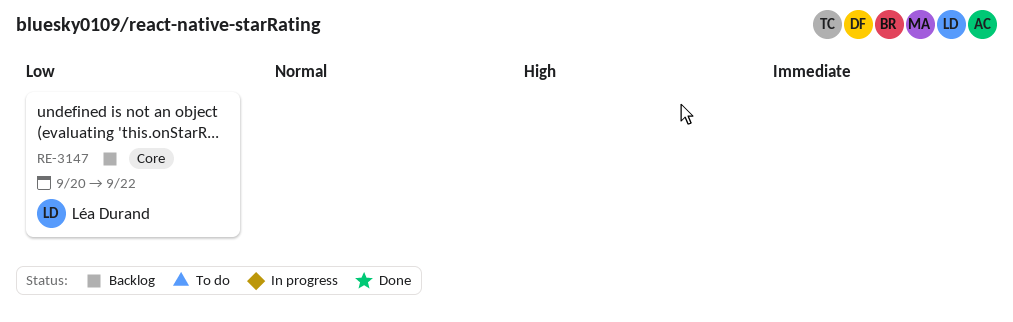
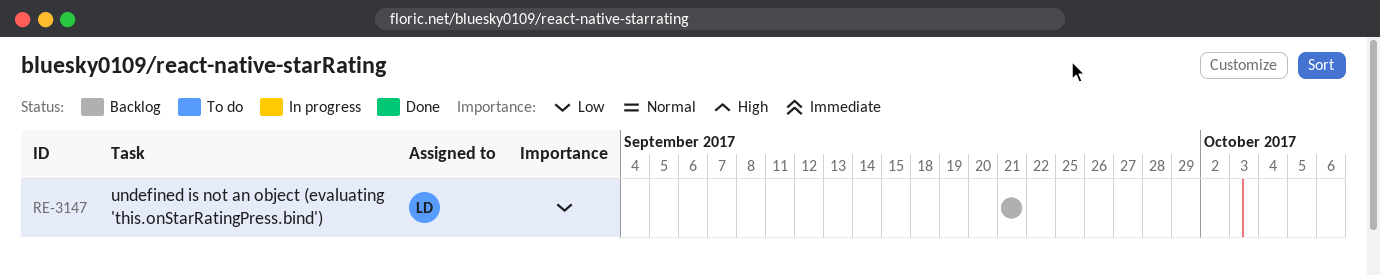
RE-3147, start: Sep 20 -> Sep 21
RE-3147, due: Sep 22 -> Sep 21

